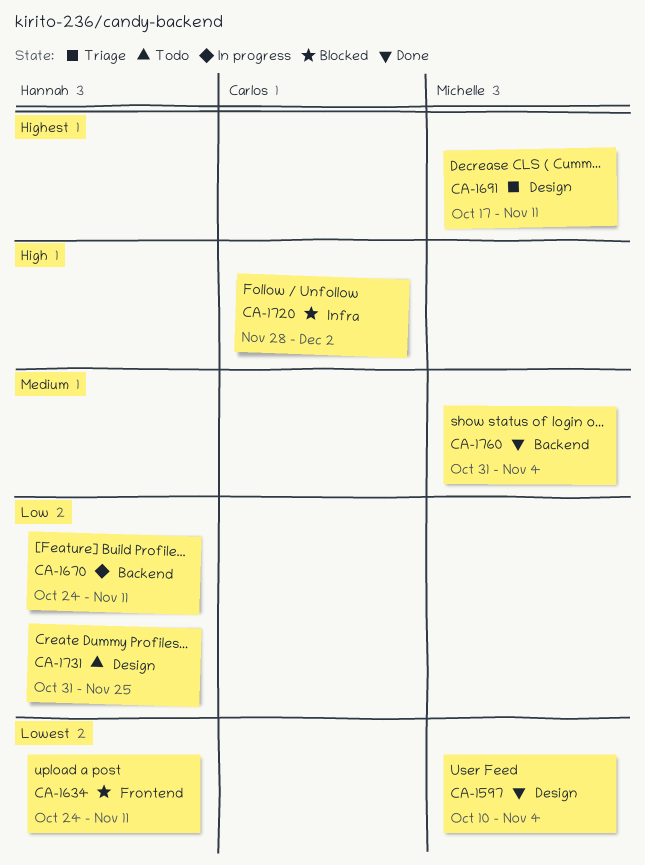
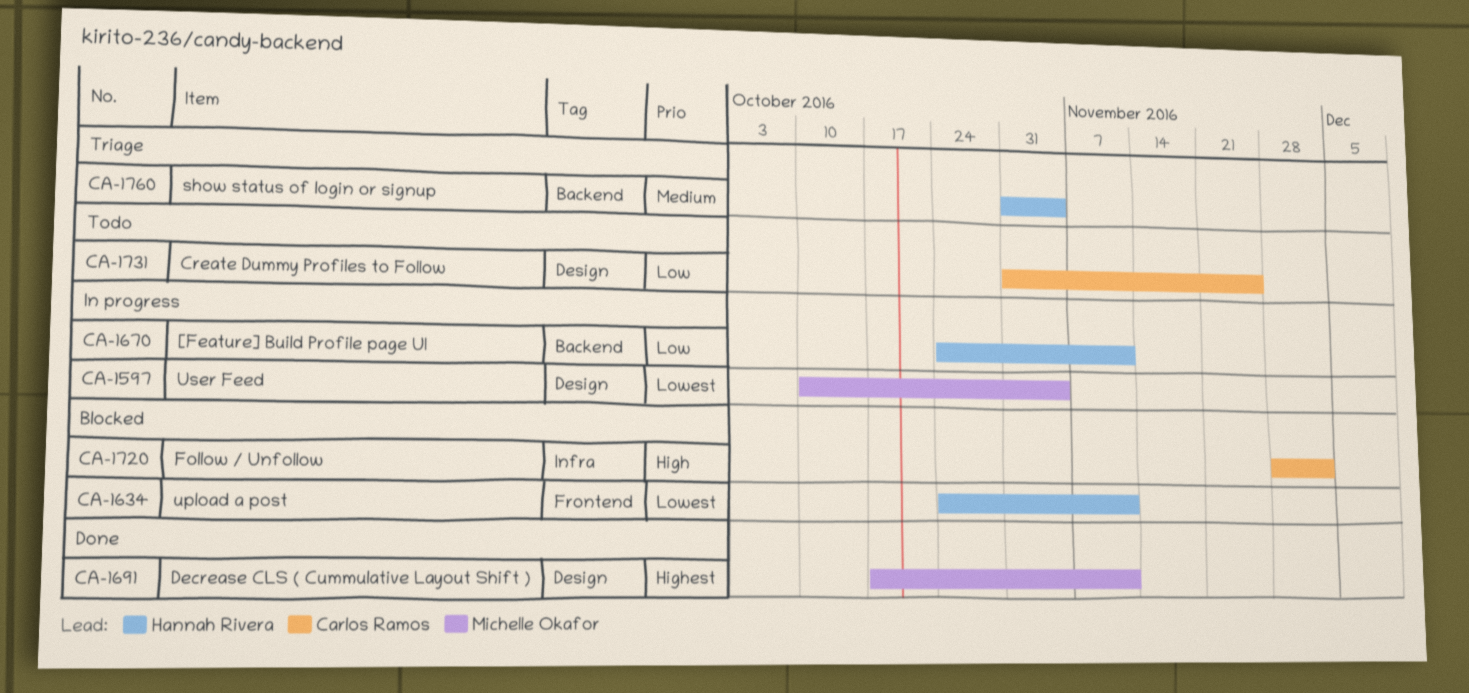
CA-1597, status: Done -> In progress
CA-1691, status: Triage -> Done
CA-1731, owner: Hannah Rivera -> Carlos Ramos
CA-1760, status: Done -> Triage
CA-1760, owner: Michelle Okafor -> Hannah Rivera

